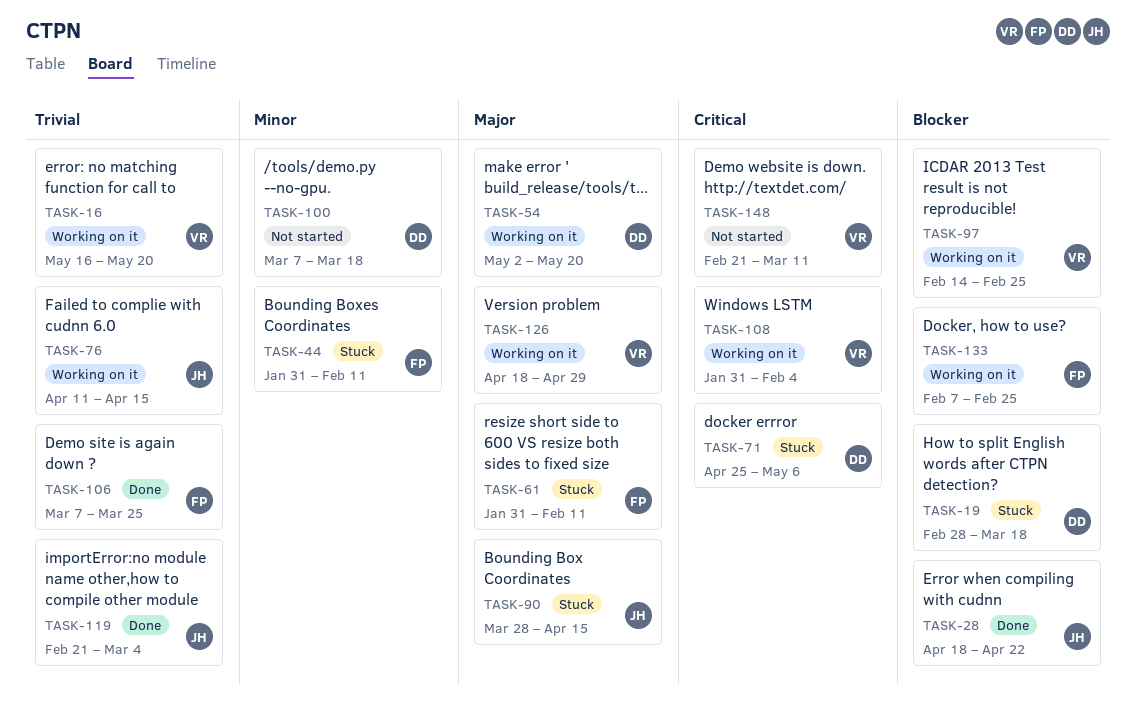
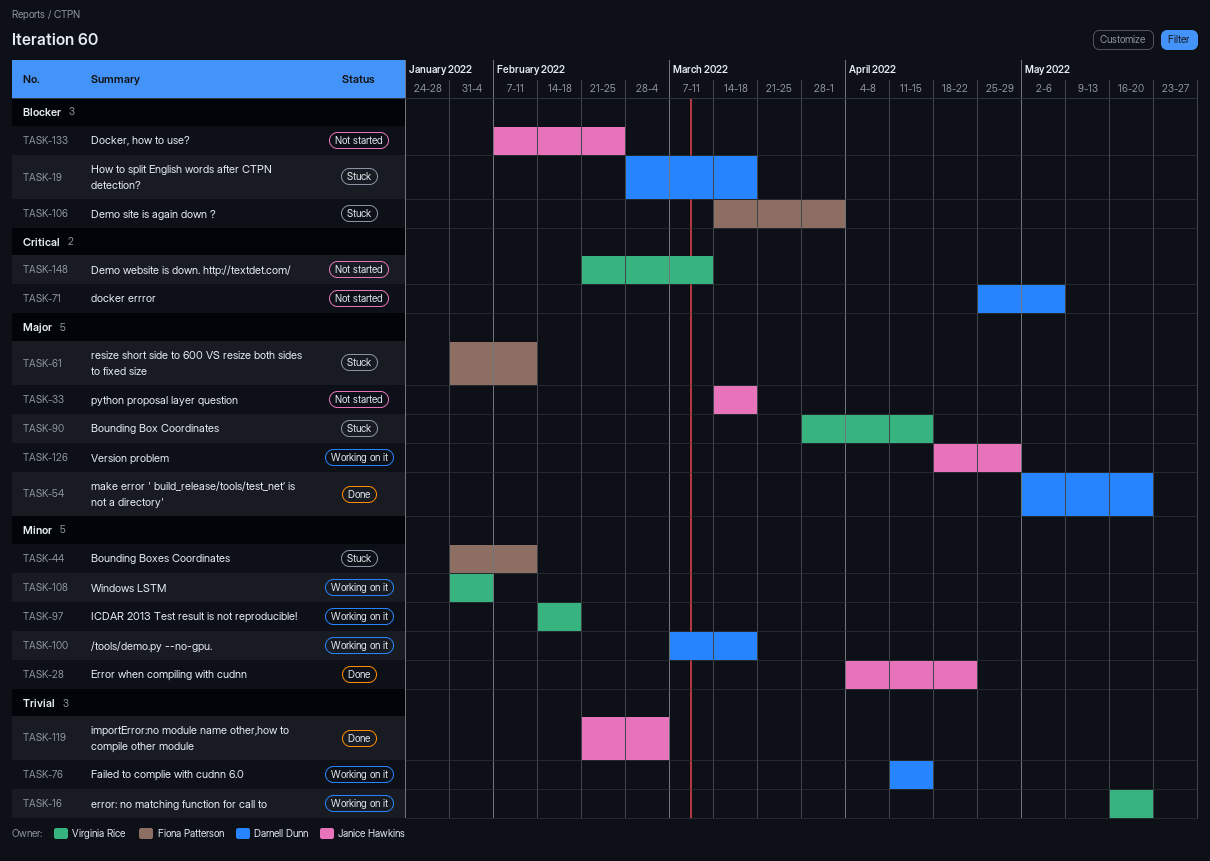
TASK-28, priority: Blocker -> Minor
TASK-28, start: Apr 18 -> Apr 4
TASK-33: none -> present
TASK-54, status: Working on it -> Done
TASK-71, status: Stuck -> Not started
TASK-76, owner: Janice Hawkins -> Darnell Dunn
TASK-90, owner: Janice Hawkins -> Virginia Rice
TASK-97, priority: Blocker -> Minor
TASK-97, due: Feb 25 -> Feb 18
TASK-100, status: Not started -> Working on it
TASK-106, status: Done -> Stuck
TASK-106, priority: Trivial -> Blocker
TASK-106, start: Mar 7 -> Mar 14
TASK-106, due: Mar 25 -> Apr 1
TASK-108, priority: Critical -> Minor
TASK-126, owner: Virginia Rice -> Janice Hawkins
TASK-133, status: Working on it -> Not started
TASK-133, owner: Fiona Patterson -> Janice Hawkins

